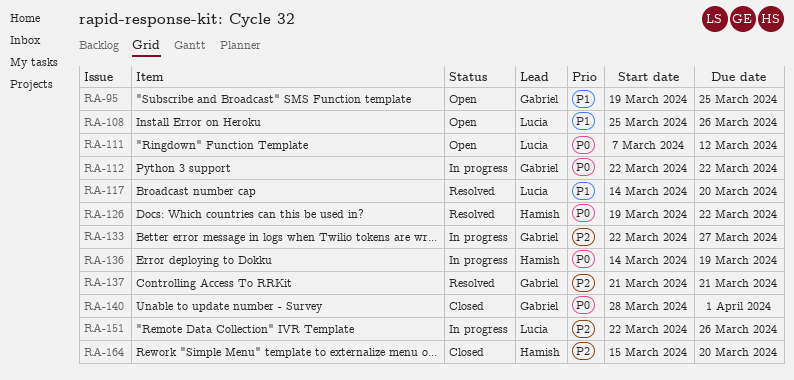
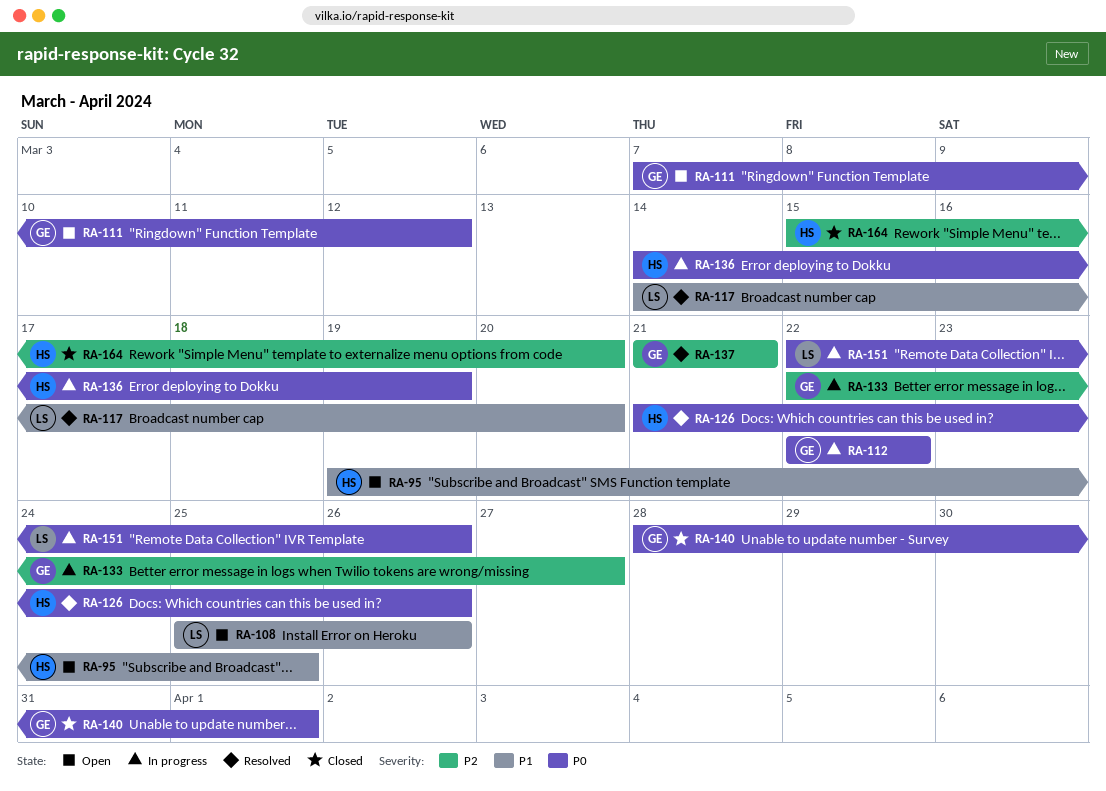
RA-95, owner: Gabriel -> Hamish
RA-111, owner: Lucia -> Gabriel
RA-126, start: Mar 19 -> Mar 21
RA-126, due: Mar 22 -> Mar 26
RA-151, priority: P2 -> P0

